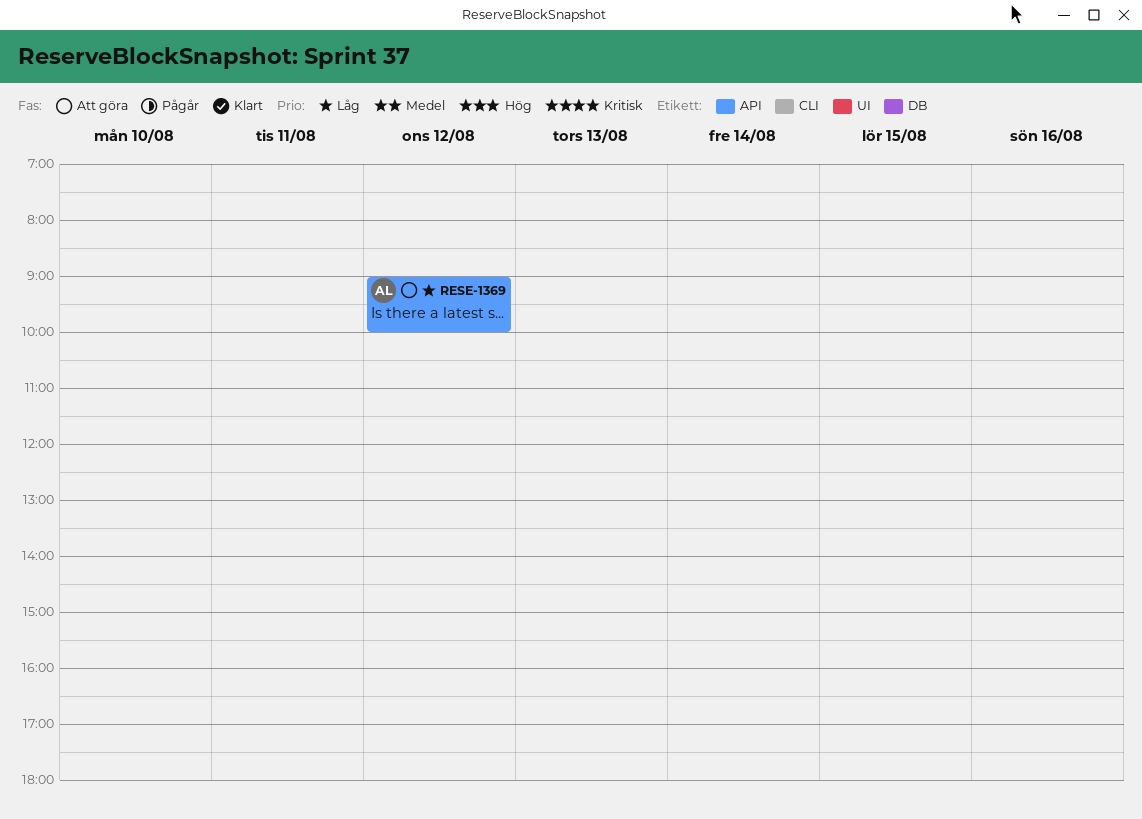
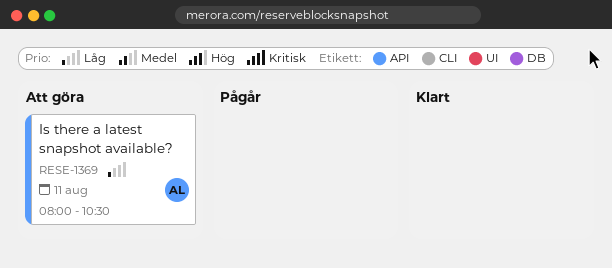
RESE-1369, day: Aug 12 -> Aug 11
RESE-1369, begins: 09:00 -> 08:00
RESE-1369, ends: 10:00 -> 10:30

